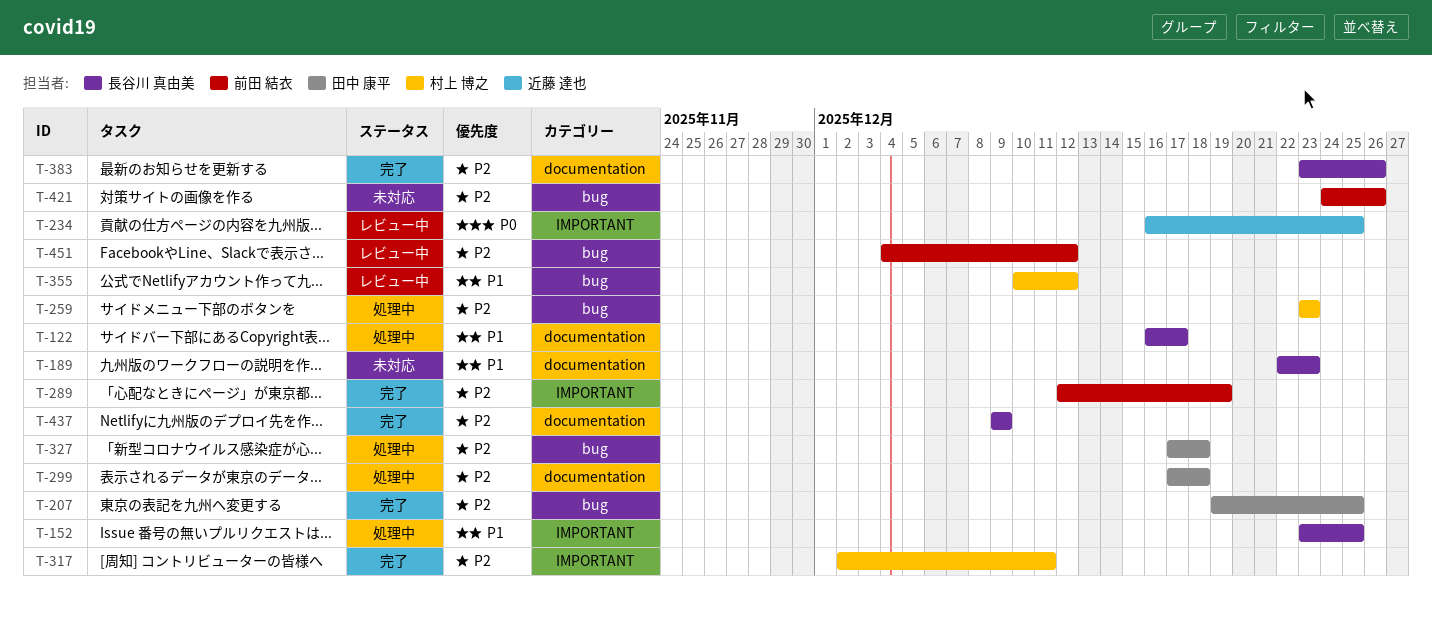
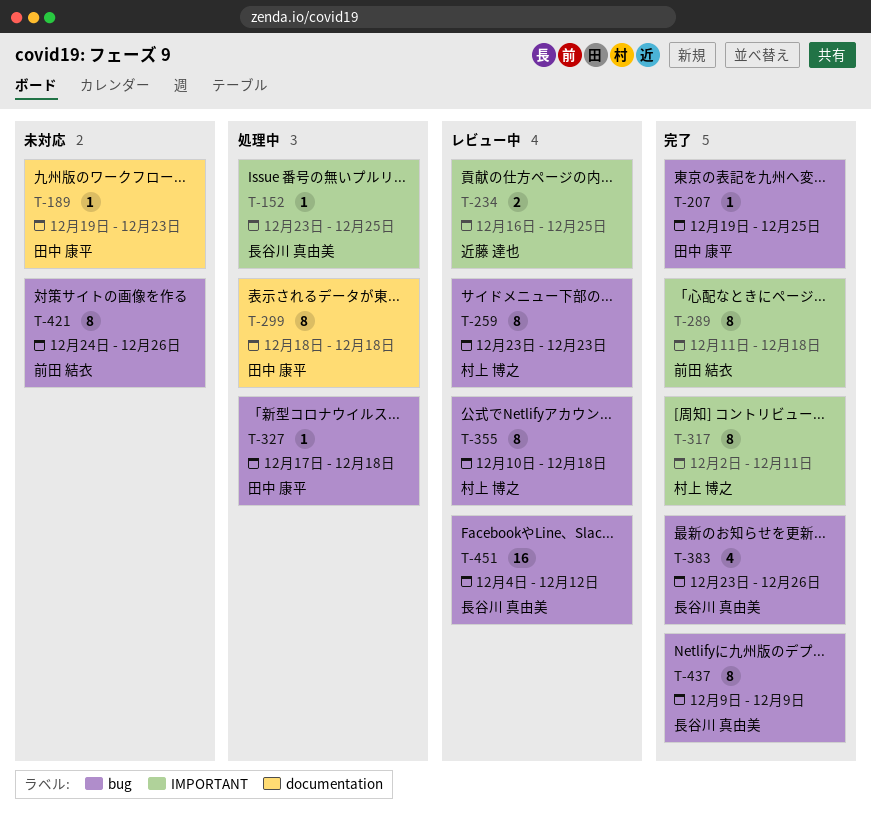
T-122: present -> none
T-189, owner: 長谷川 真由美 -> 田中 康平
T-189, start: Dec 22 -> Dec 19
T-259, status: 処理中 -> レビュー中
T-289, start: Dec 12 -> Dec 11
T-289, due: Dec 19 -> Dec 18
T-299, start: Dec 17 -> Dec 18
T-355, due: Dec 12 -> Dec 18
T-383, label: documentation -> bug
T-437, label: documentation -> bug
T-451, owner: 前田 結衣 -> 長谷川 真由美

